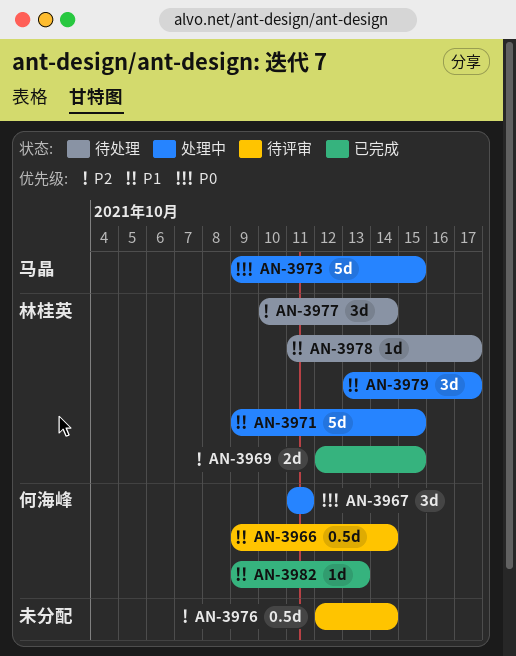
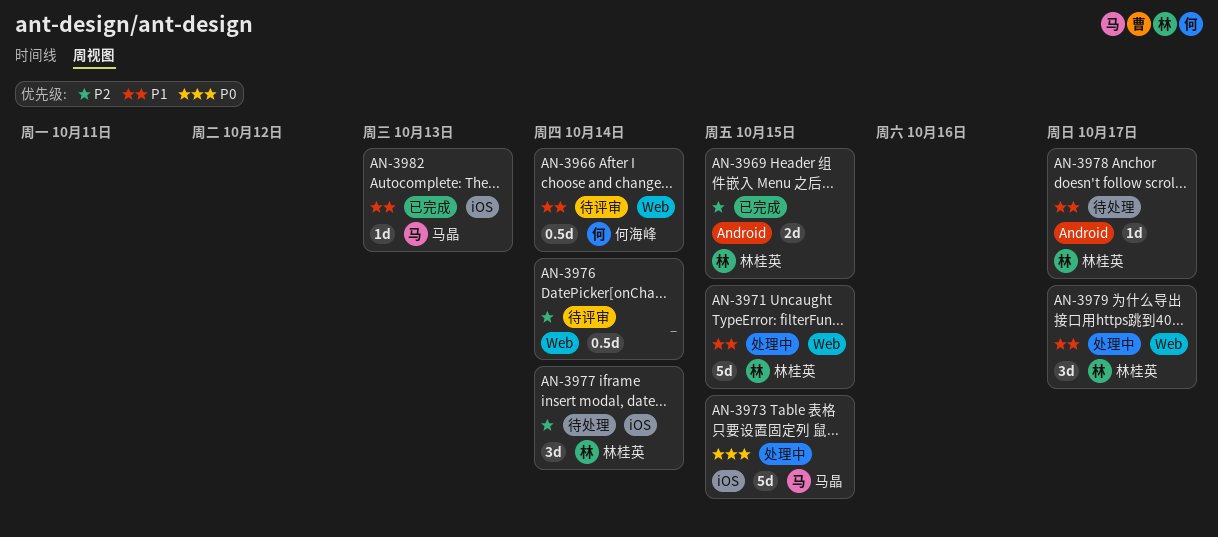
AN-3967: present -> none
AN-3982, owner: 何海峰 -> 马晶

